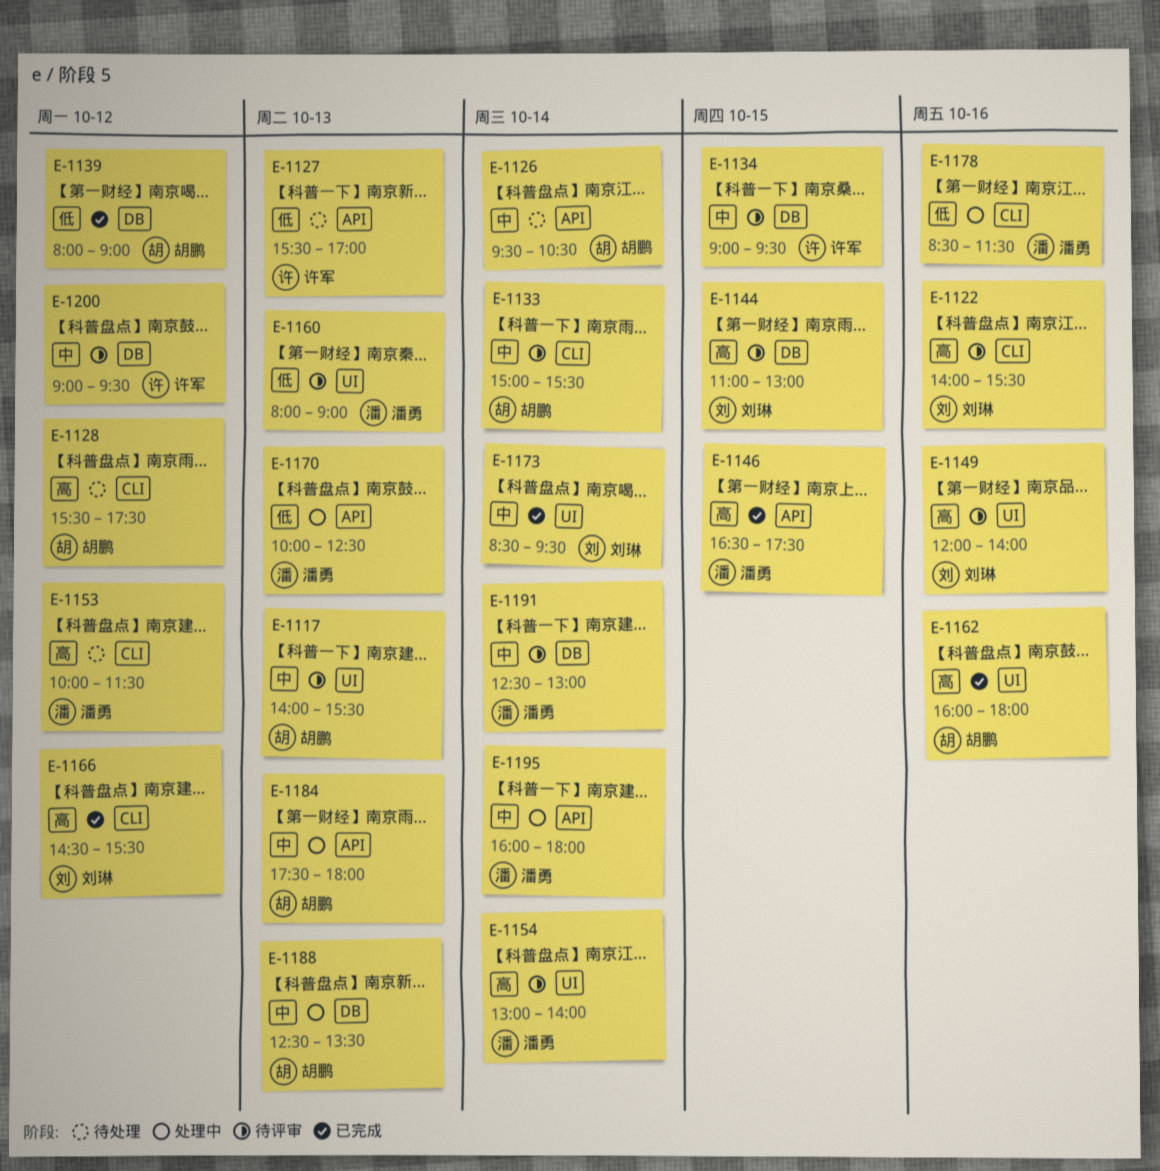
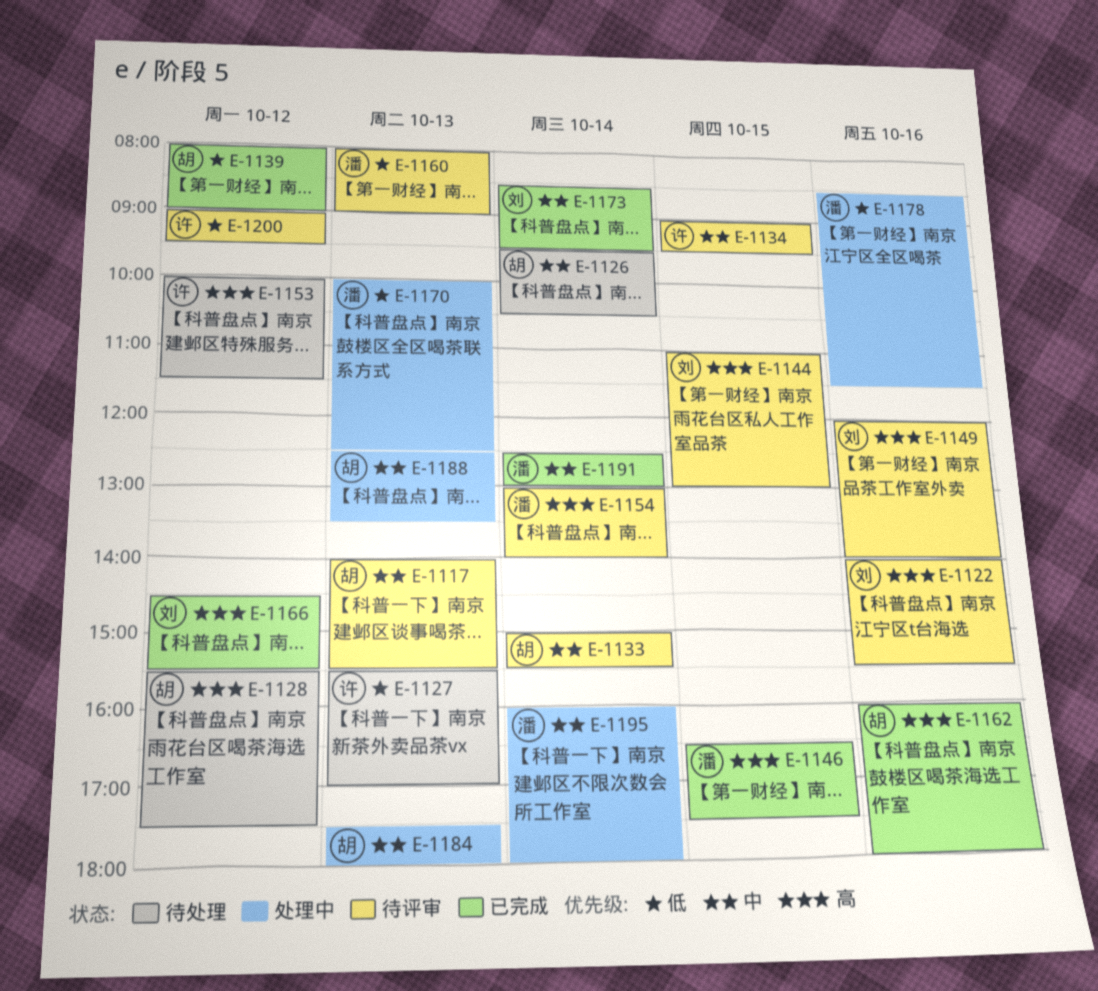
E-1153, owner: 潘勇 -> 许军
E-1191, status: 待评审 -> 已完成
E-1200, priority: 中 -> 低

